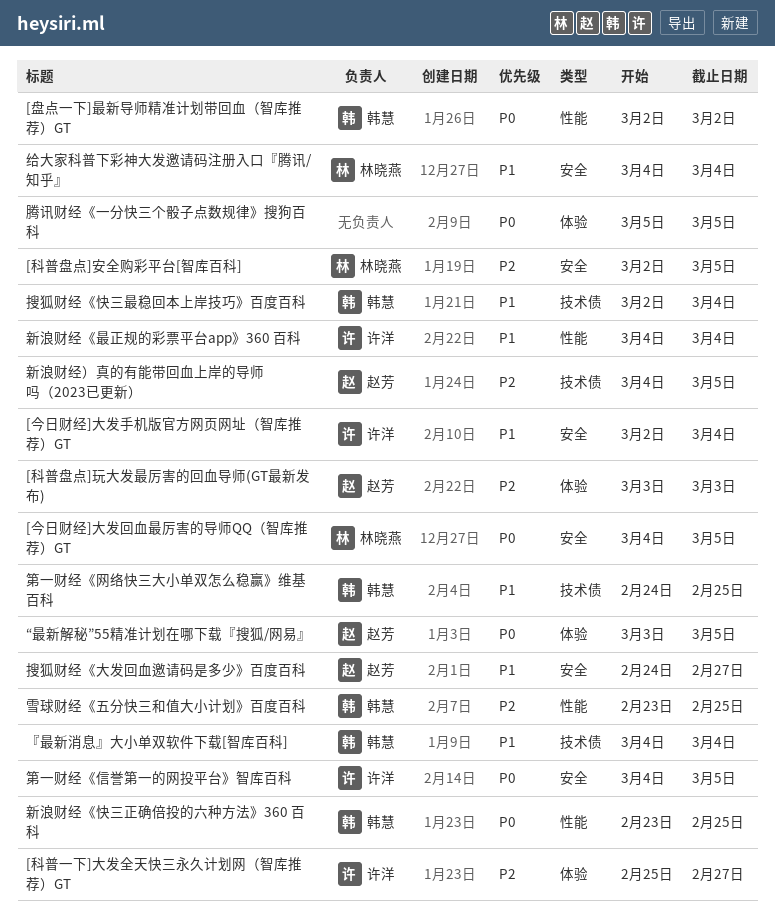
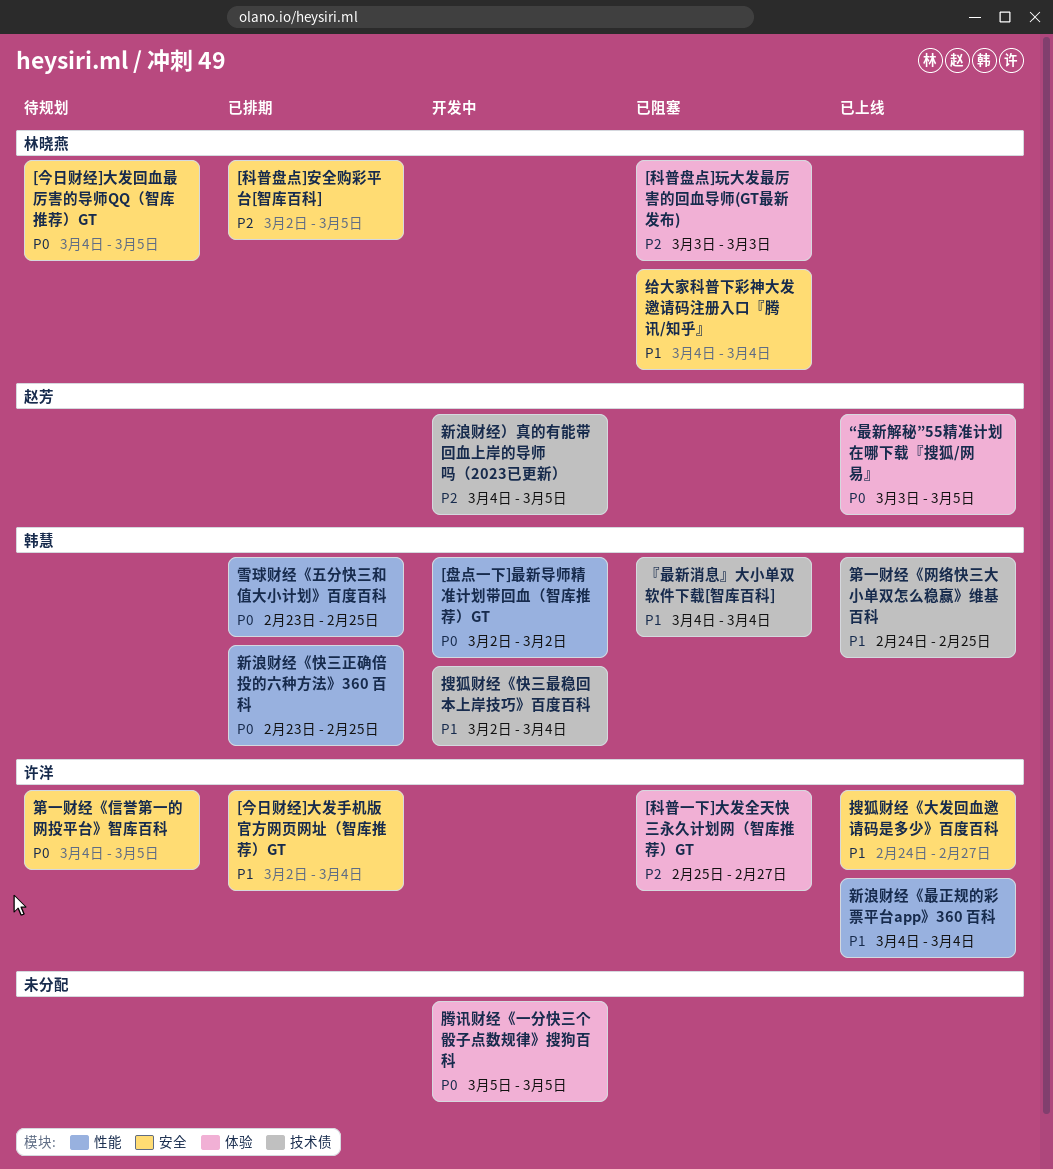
[科普盘点]玩大发最厉害的回血导师(GT最新发布), owner: 赵芳 -> 林晓燕
搜狐财经《大发回血邀请码是多少》百度百科, owner: 赵芳 -> 许洋
雪球财经《五分快三和值大小计划》百度百科, priority: P2 -> P0

